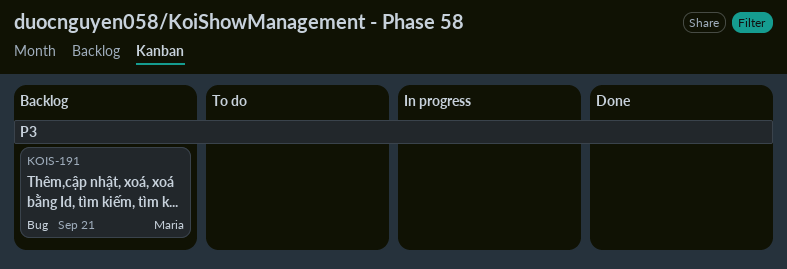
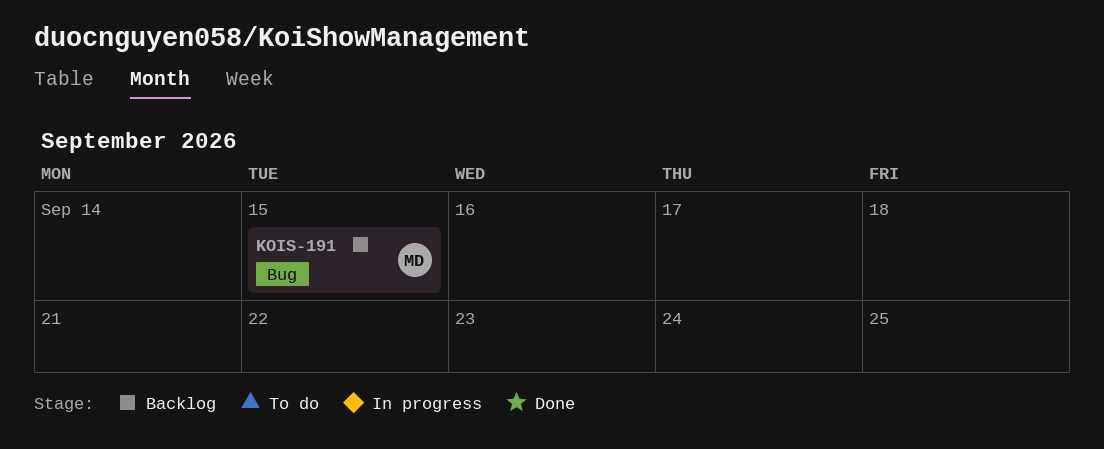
KOIS-191, due: Sep 21 -> Sep 15

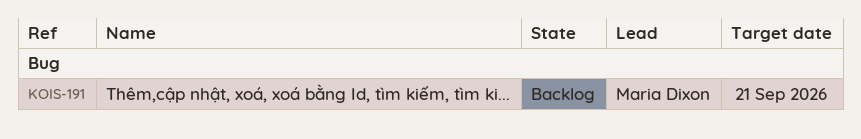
KOIS-191, due: Sep 15 -> Sep 21

